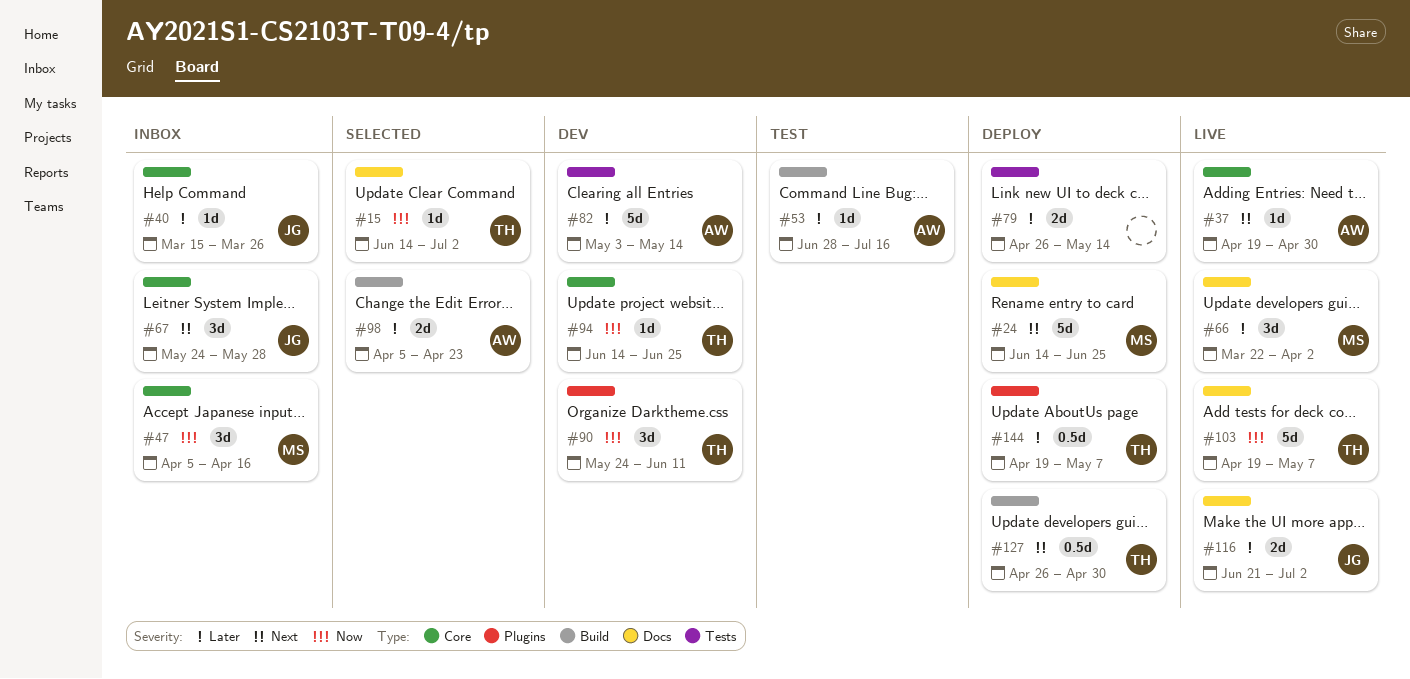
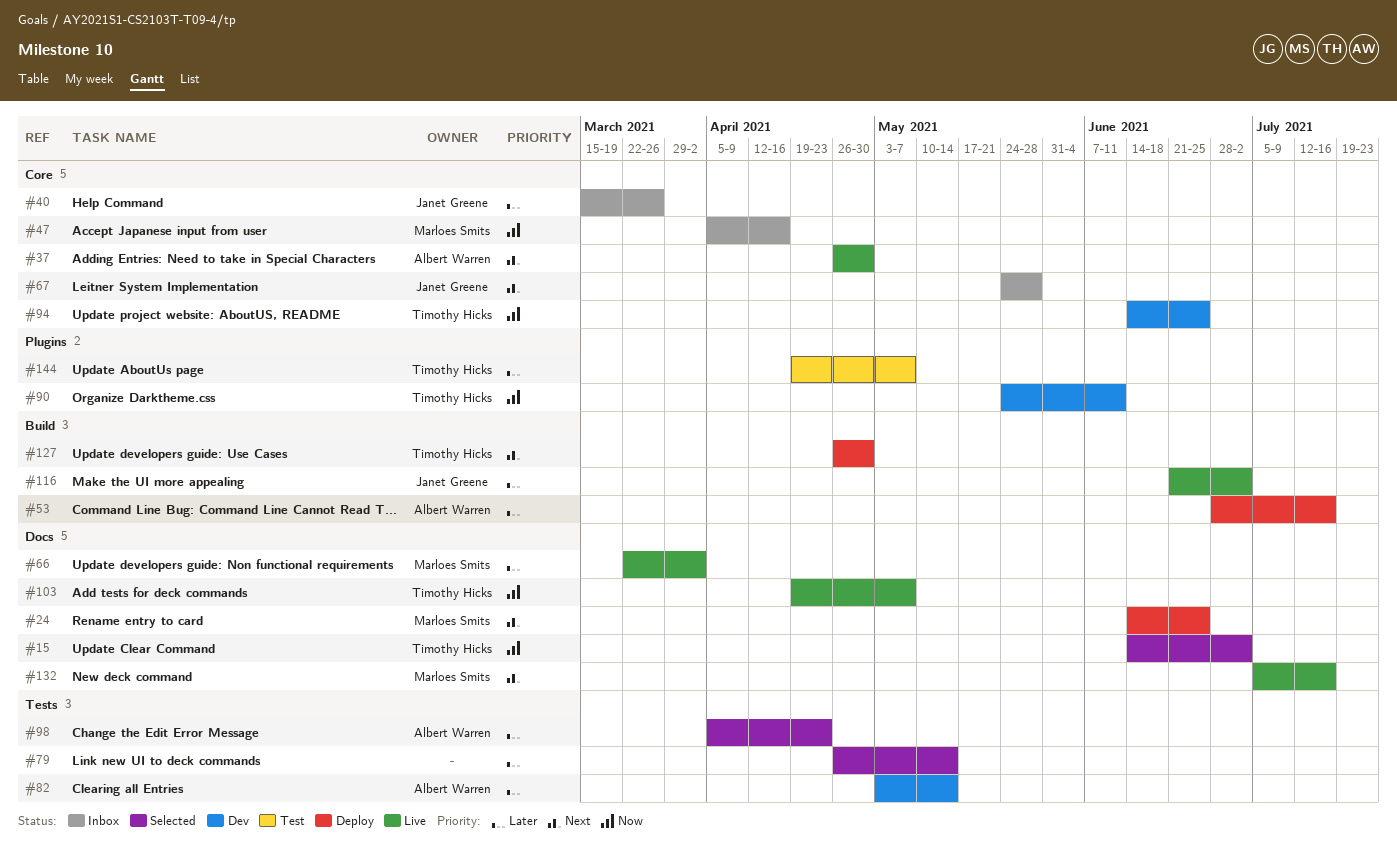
#37, start: Apr 19 -> Apr 26
#53, status: Test -> Deploy
#79, status: Deploy -> Selected
#98, label: Build -> Tests
#116, label: Docs -> Build
#132: none -> present
#144, status: Deploy -> Test

